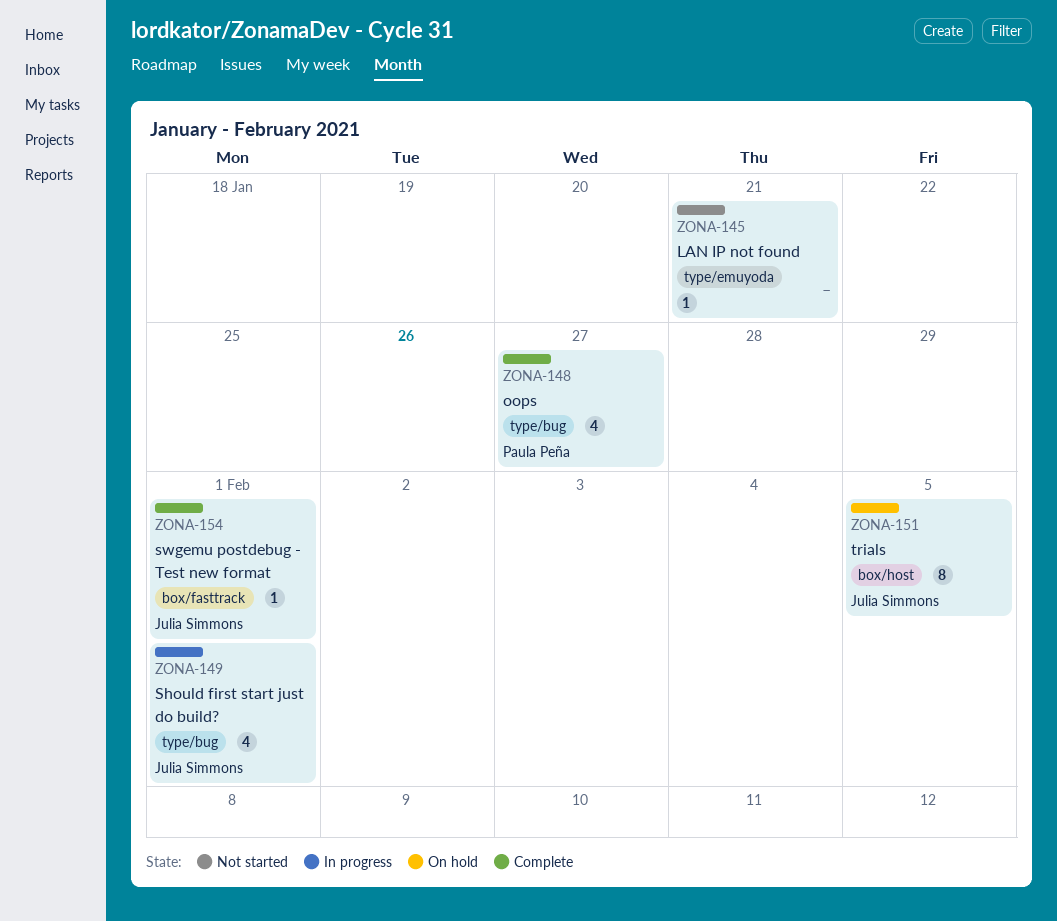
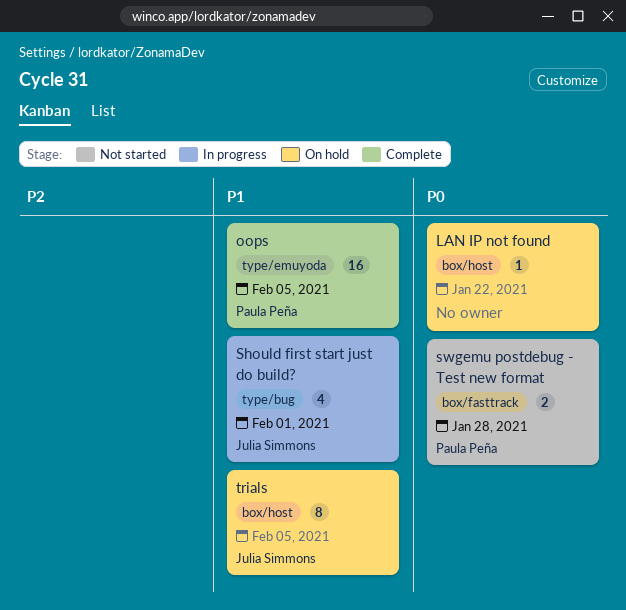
LAN IP not found, status: Not started -> On hold
LAN IP not found, label: type/emuyoda -> box/host
LAN IP not found, due: Jan 21 -> Jan 22
oops, label: type/bug -> type/emuyoda
oops, estimate: 4 -> 16
oops, due: Jan 27 -> Feb 5
swgemu postdebug - Test new format, status: Complete -> Not started
swgemu postdebug - Test new format, owner: Julia Simmons -> Paula Peña
swgemu postdebug - Test new format, estimate: 1 -> 2
swgemu postdebug - Test new format, due: Feb 1 -> Jan 28

